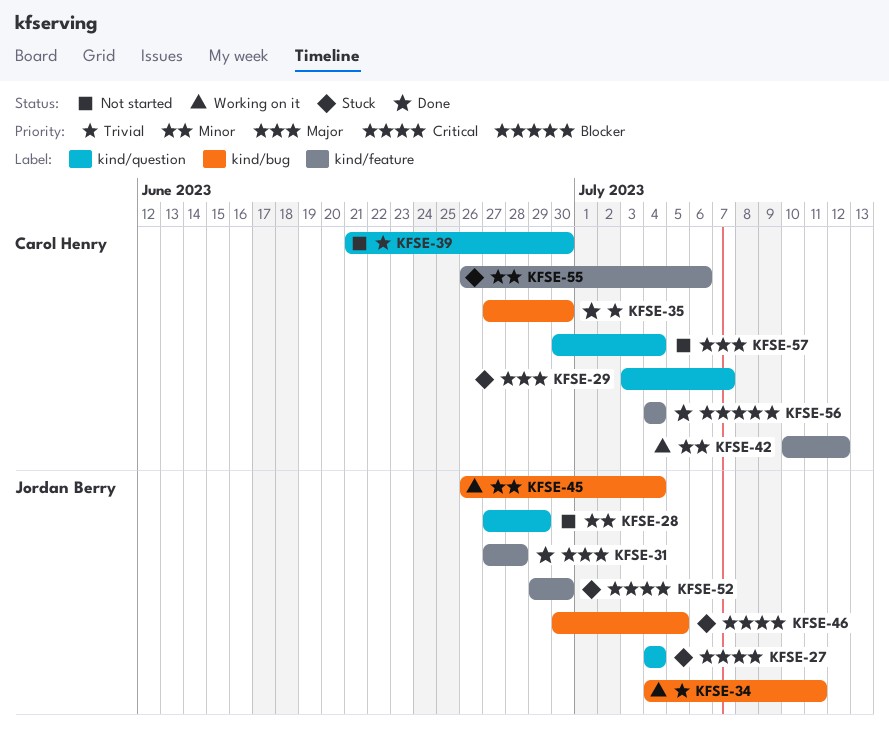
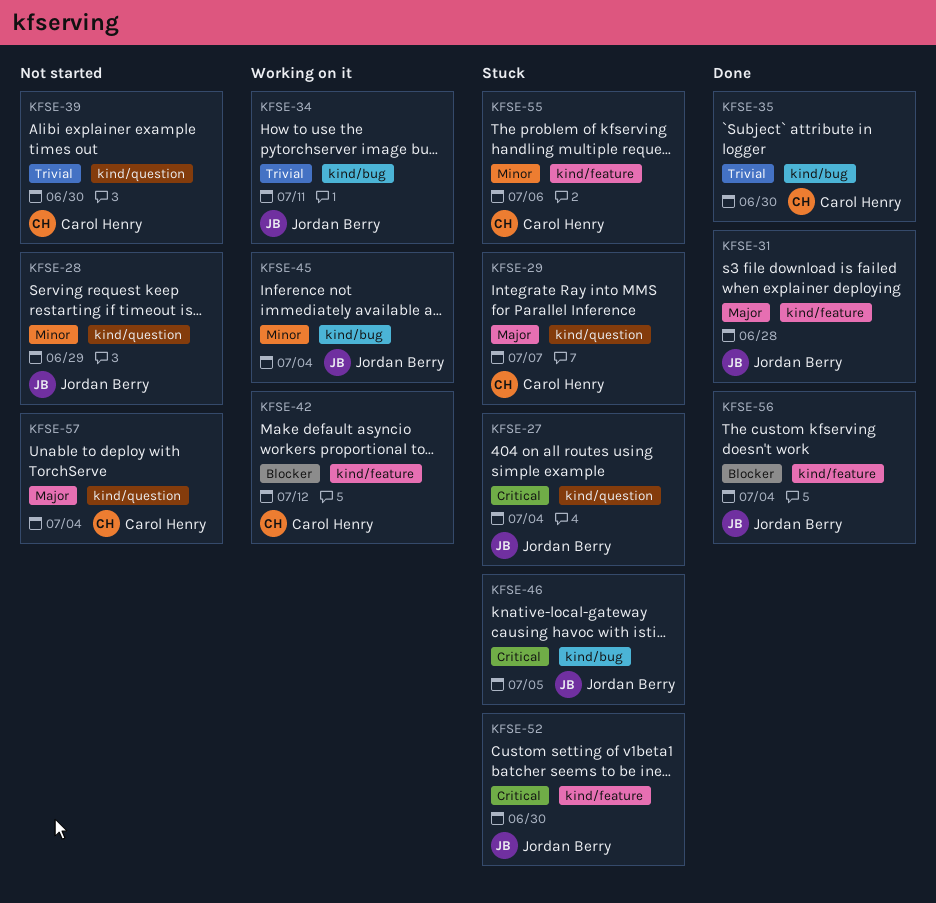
KFSE-42, priority: Minor -> Blocker
KFSE-56, owner: Carol Henry -> Jordan Berry

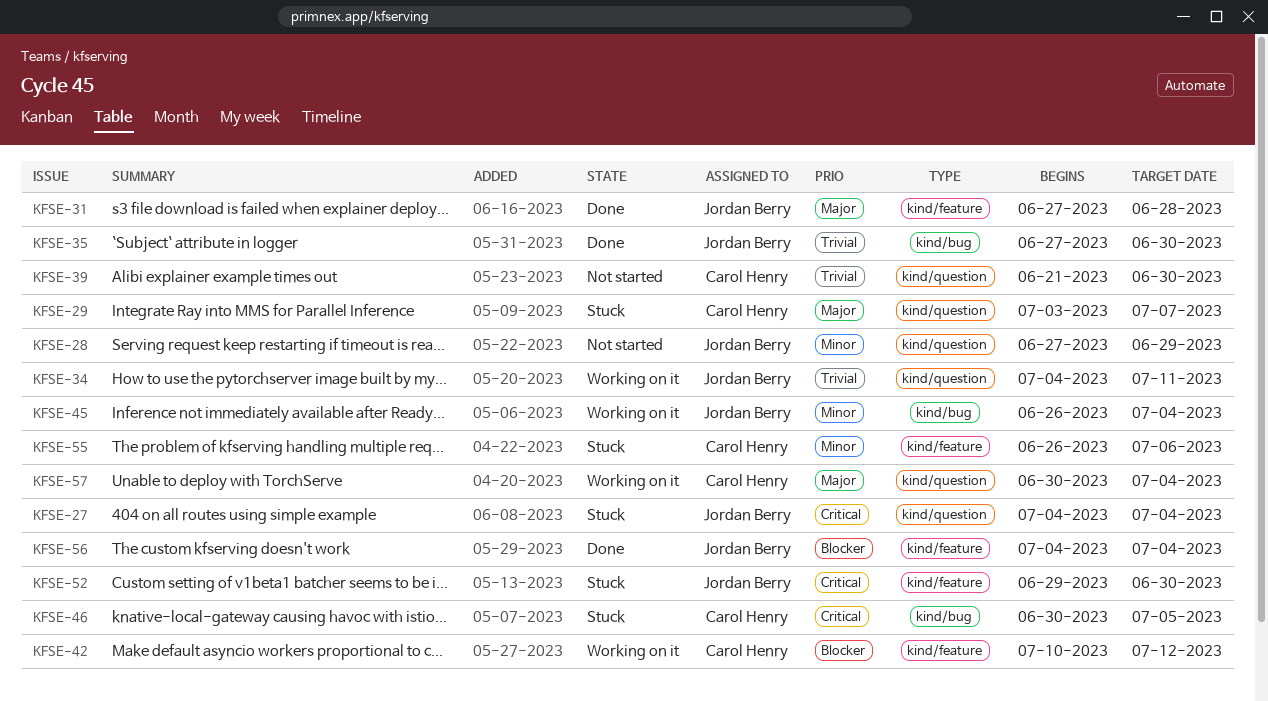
KFSE-34, label: kind/bug -> kind/question
KFSE-35, owner: Carol Henry -> Jordan Berry
KFSE-46, owner: Jordan Berry -> Carol Henry
KFSE-57, status: Not started -> Working on it

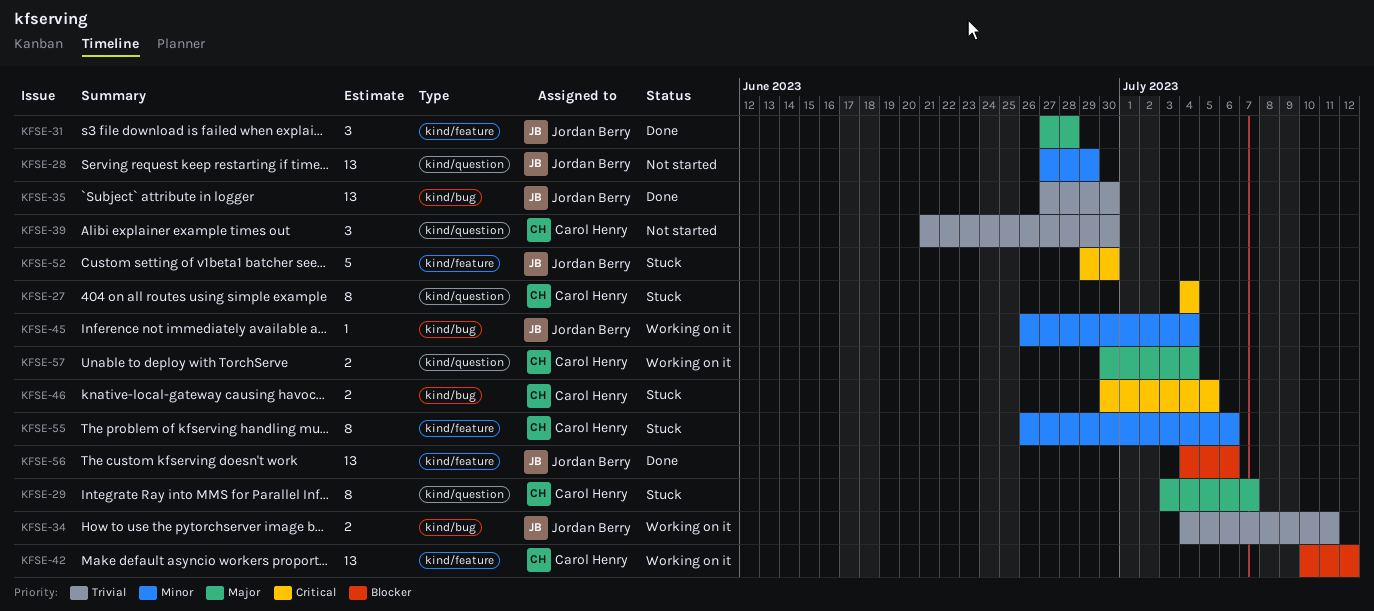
KFSE-27, owner: Jordan Berry -> Carol Henry
KFSE-34, label: kind/question -> kind/bug
KFSE-56, due: Jul 4 -> Jul 6

